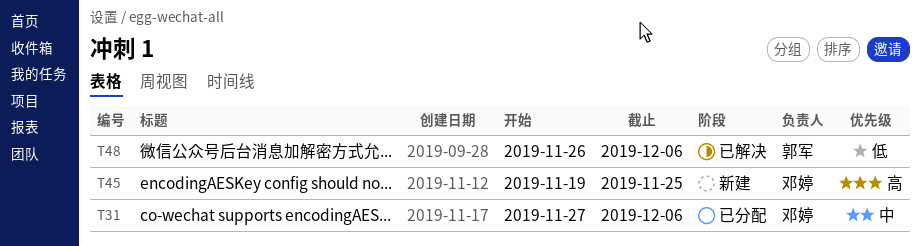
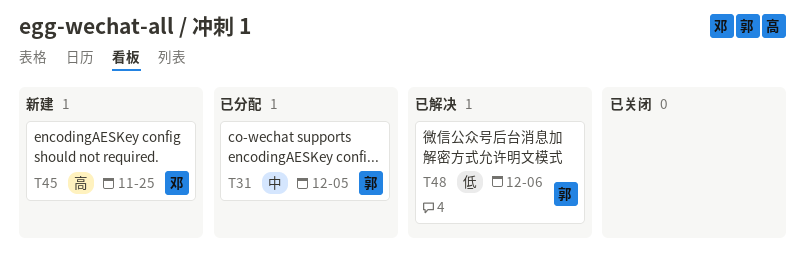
T31, owner: 邓婷 -> 郭军
T31, due: Dec 6 -> Dec 5

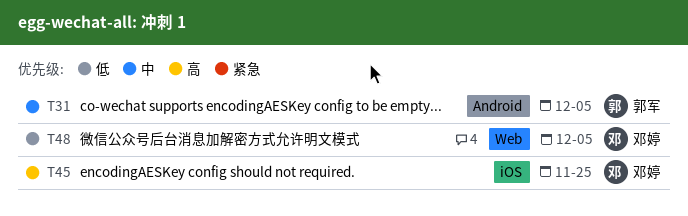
T48, owner: 郭军 -> 邓婷
T48, due: Dec 6 -> Dec 5

